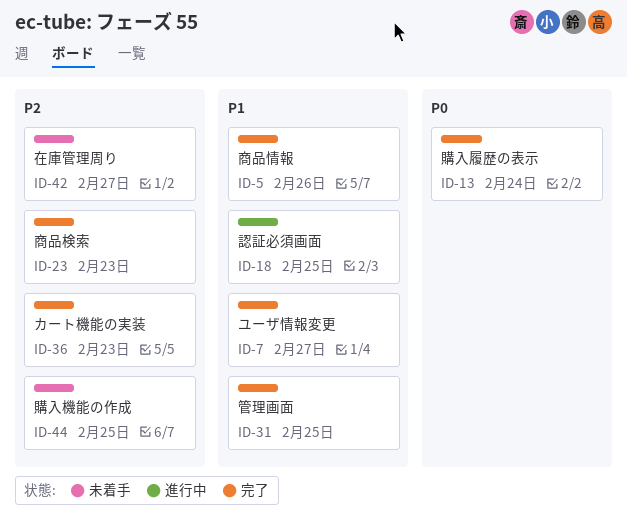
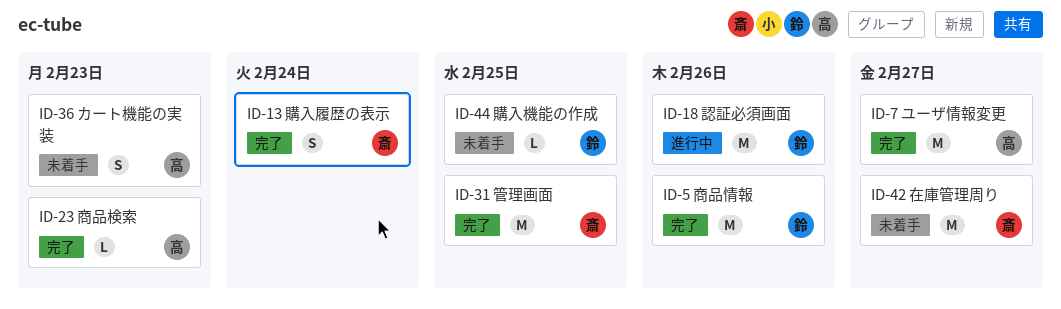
ID-18, due: Feb 25 -> Feb 26
ID-36, status: 完了 -> 未着手

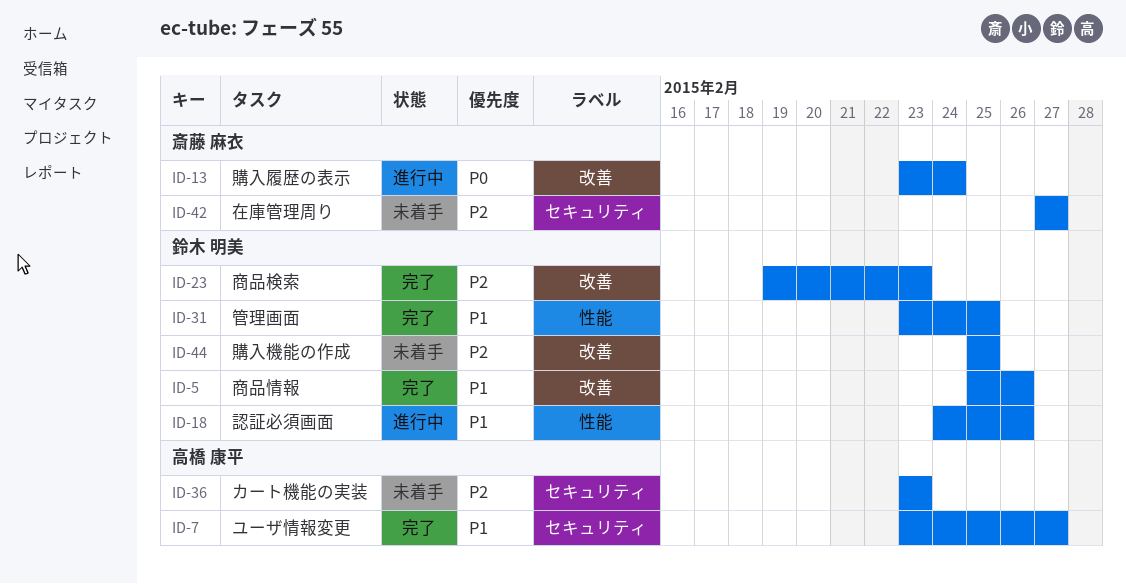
ID-13, status: 完了 -> 進行中
ID-23, owner: 高橋 康平 -> 鈴木 明美
ID-31, owner: 斎藤 麻衣 -> 鈴木 明美

